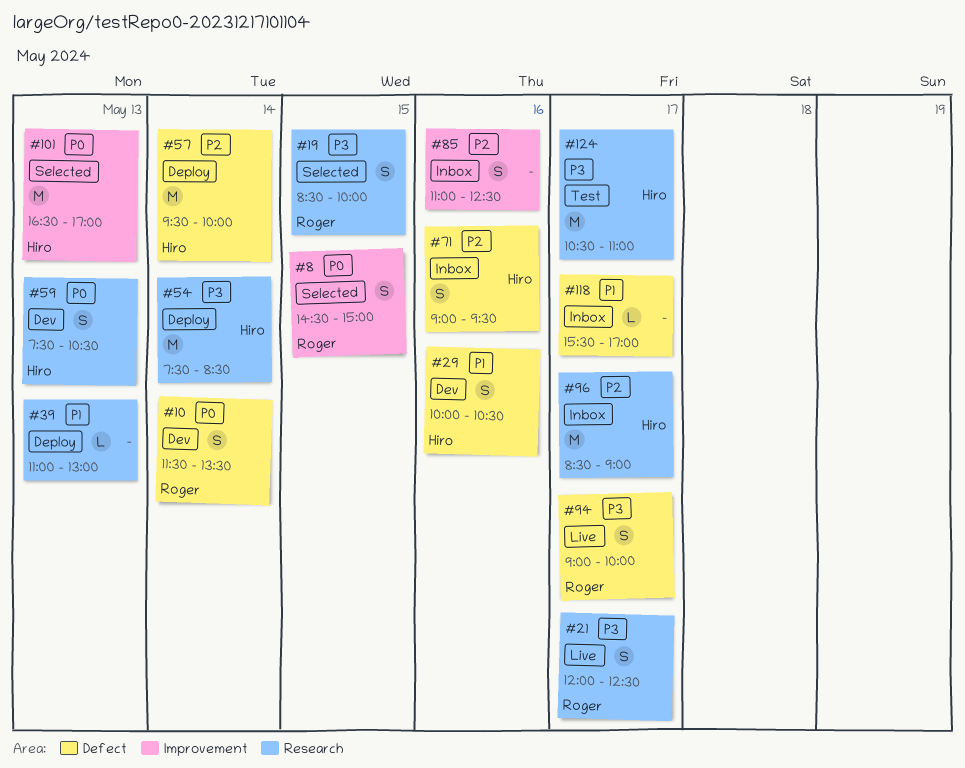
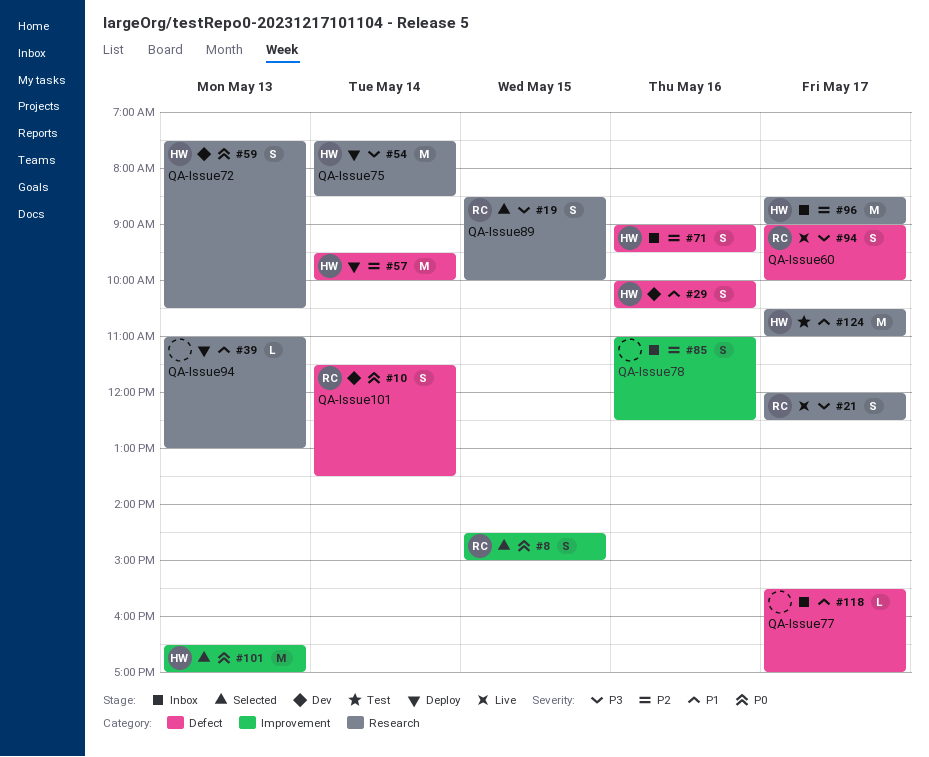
#124, priority: P3 -> P1

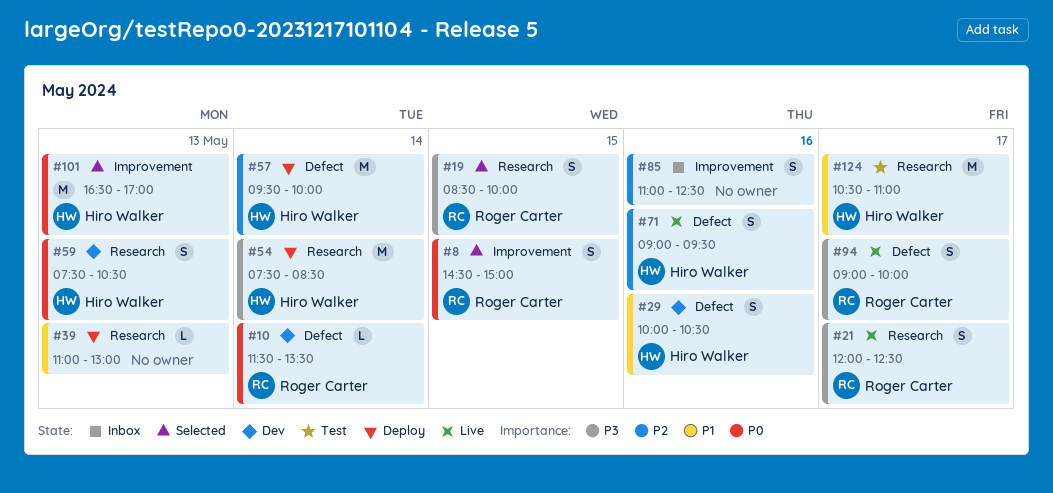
#10, estimate: S -> L
#71, status: Inbox -> Live
#96: present -> none
#118: present -> none

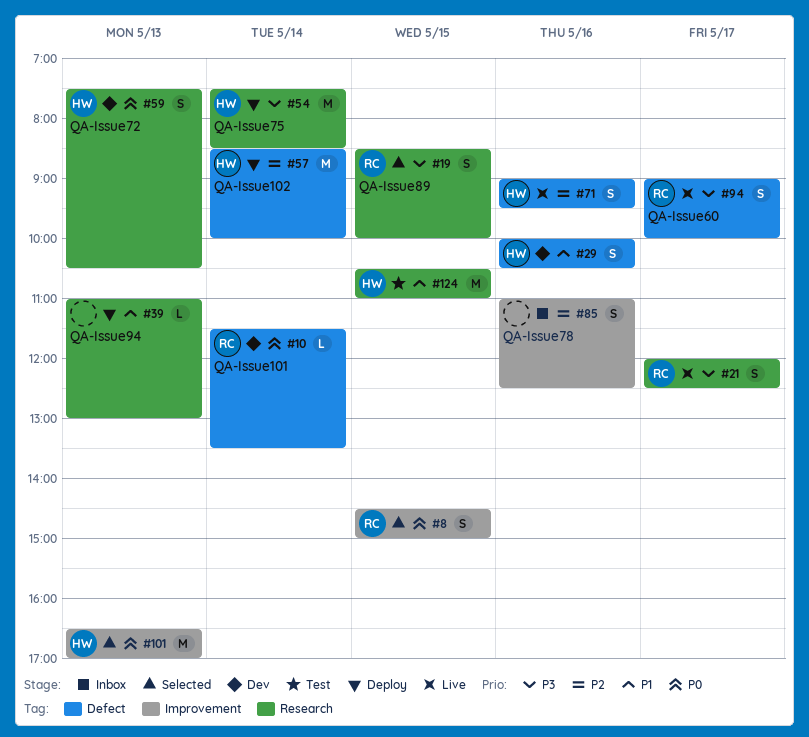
#57, begins: 09:30 -> 08:30
#124, day: May 17 -> May 15

